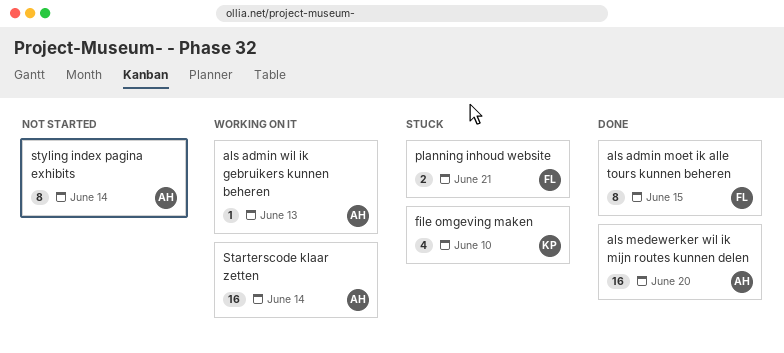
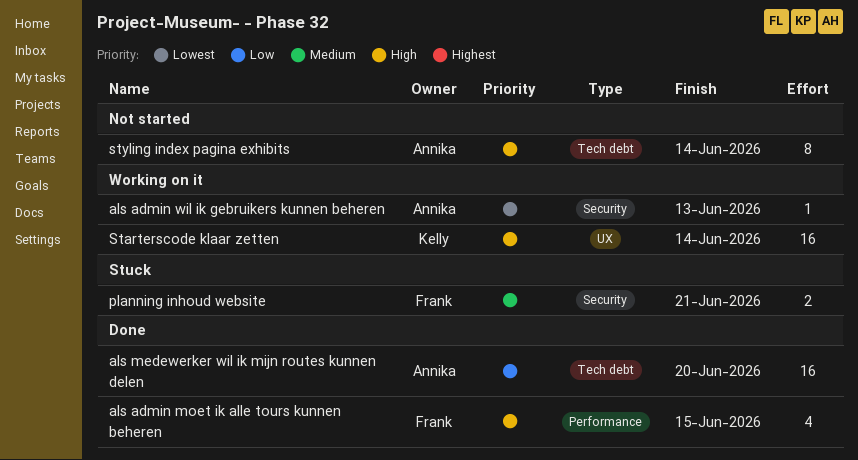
als admin moet ik alle tours kunnen beheren, estimate: 8 -> 4
file omgeving maken: present -> none
Starterscode klaar zetten, owner: Annika -> Kelly

